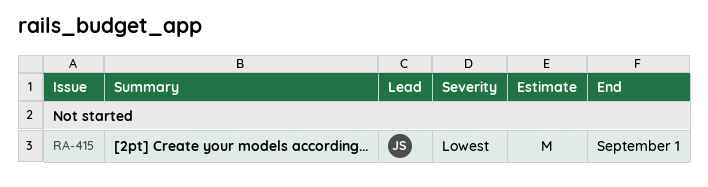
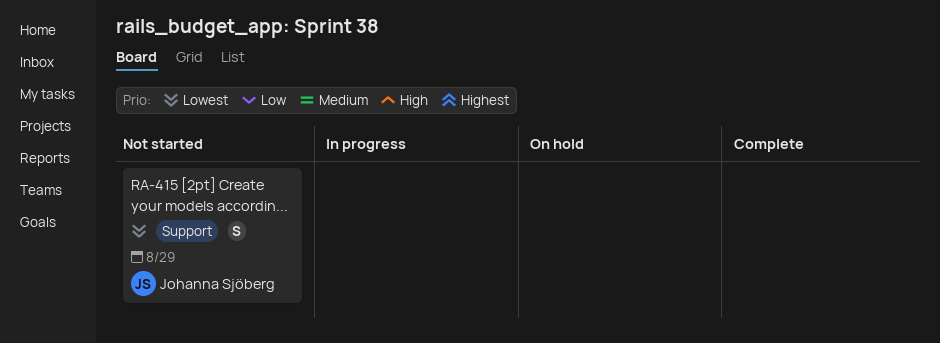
RA-415, estimate: M -> S
RA-415, due: Sep 1 -> Aug 29

